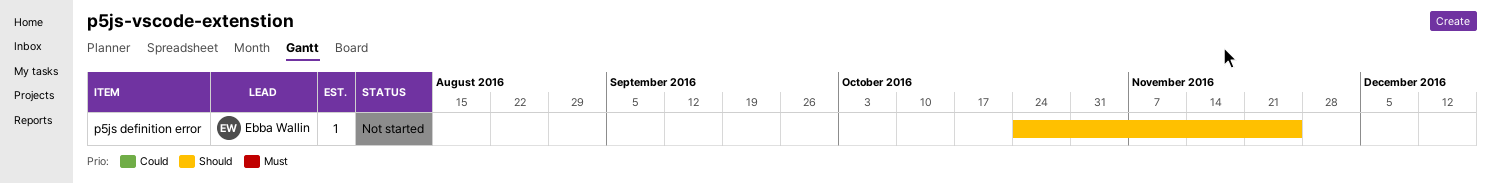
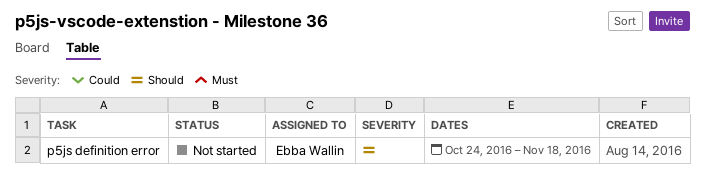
p5js definition error, due: Nov 25 -> Nov 18

